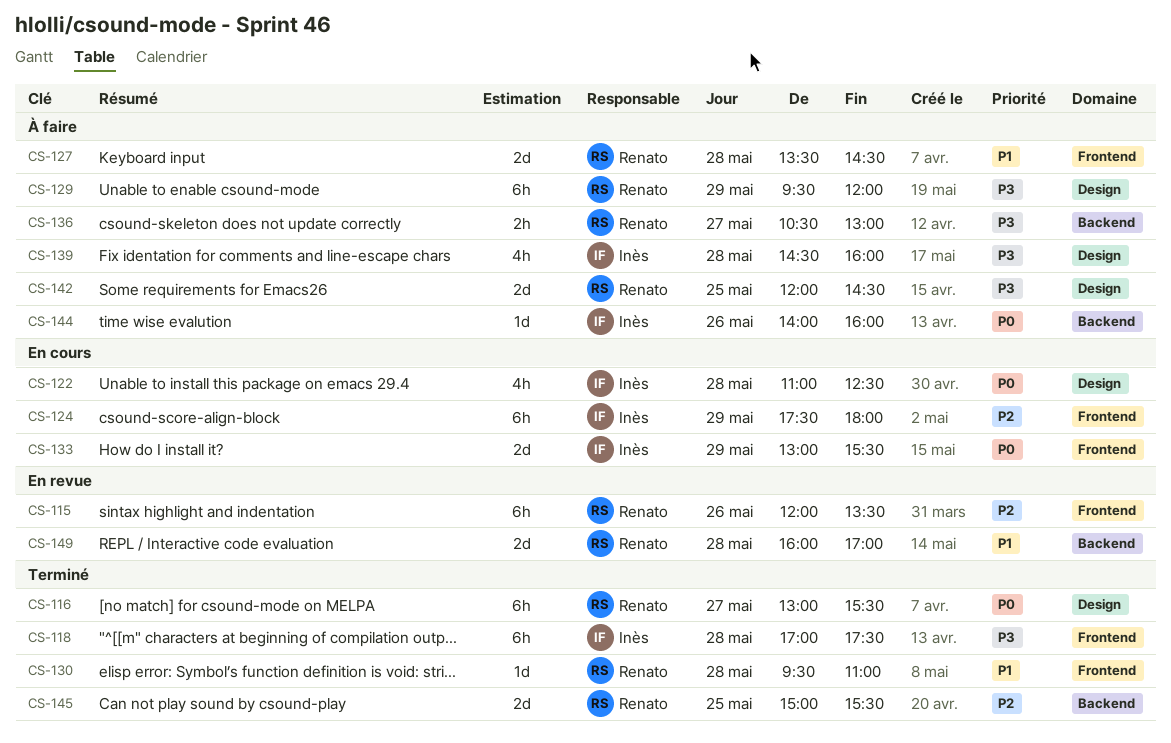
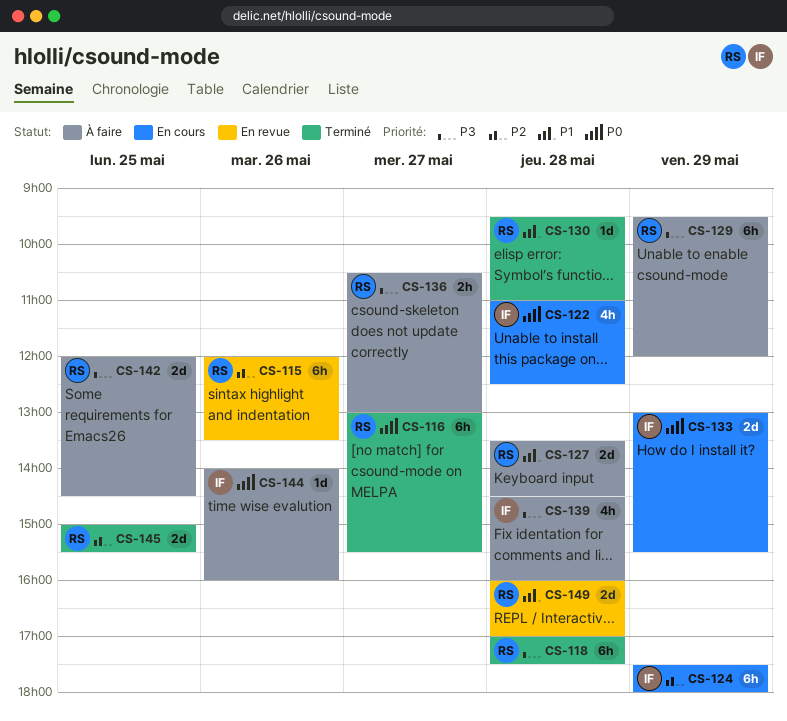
CS-118, owner: Inès -> Renato

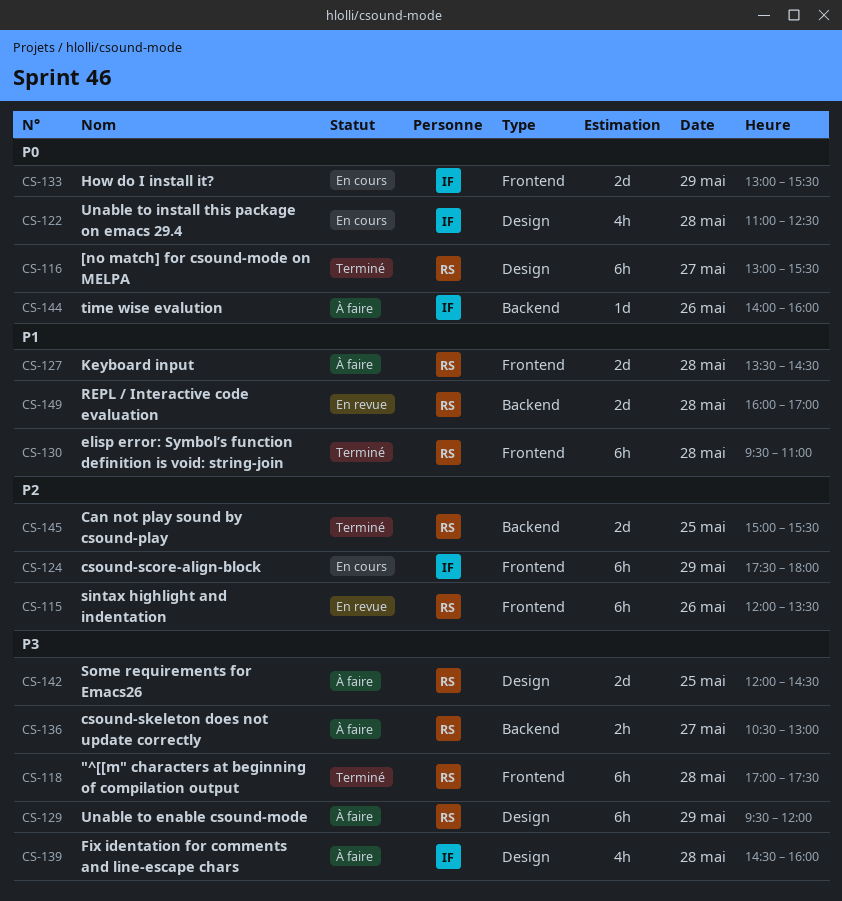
CS-130, estimate: 1d -> 6h

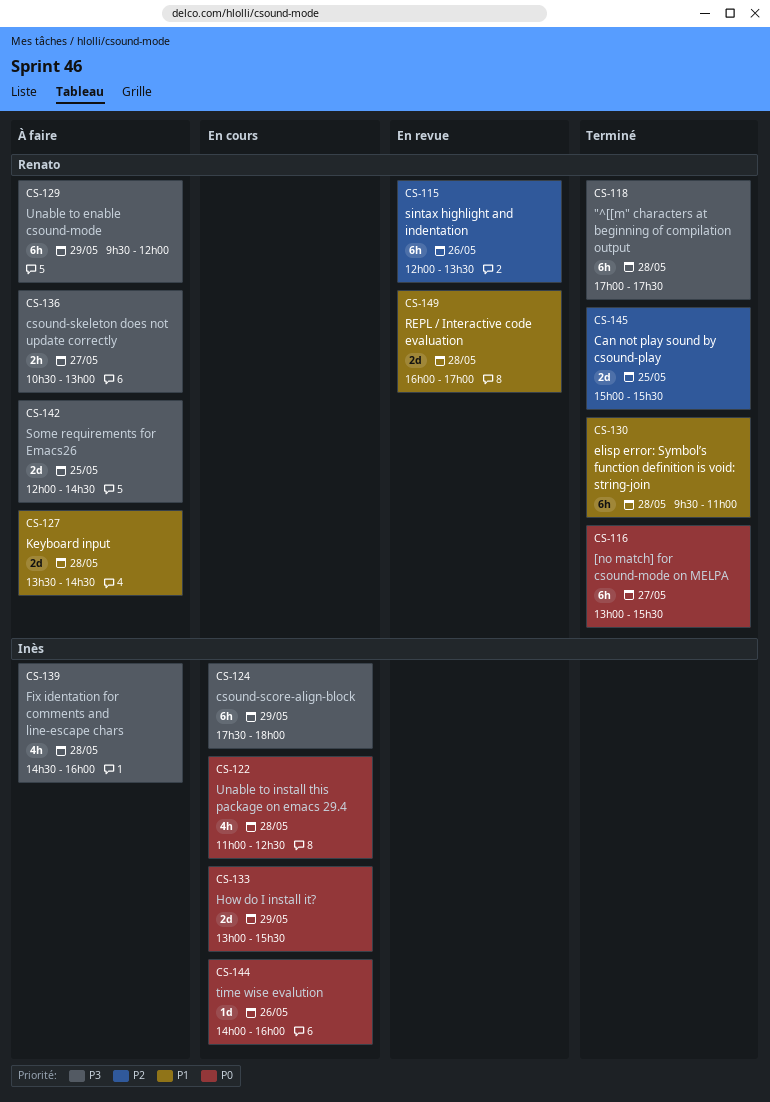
CS-124, priority: P2 -> P3
CS-144, status: À faire -> En cours

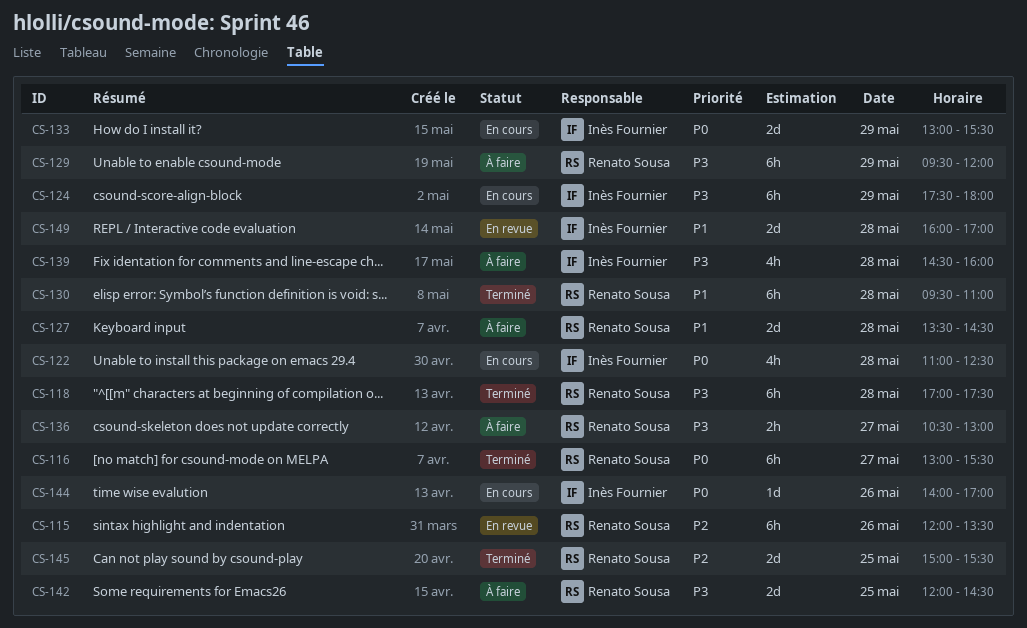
CS-144, ends: 16:00 -> 17:00
CS-149, owner: Renato Sousa -> Inès Fournier

